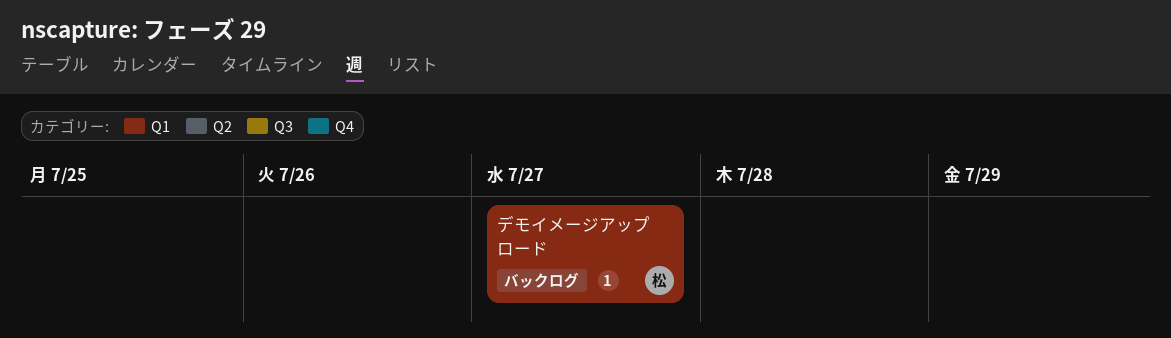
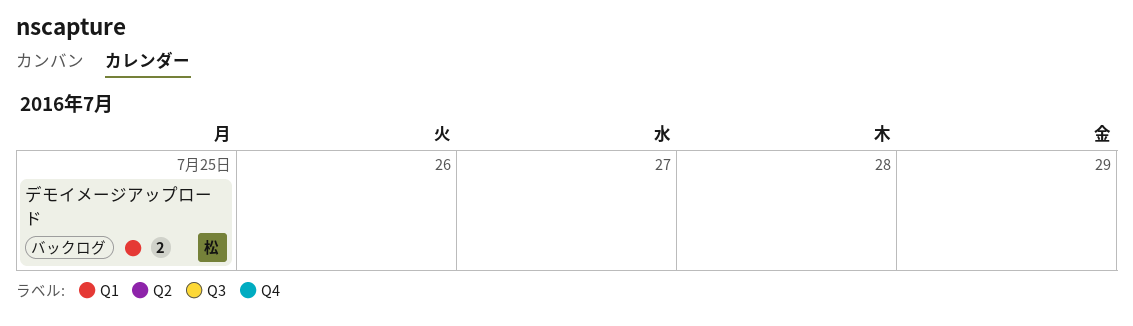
デモイメージアップロード, estimate: 1 -> 2
デモイメージアップロード, due: Jul 27 -> Jul 25

